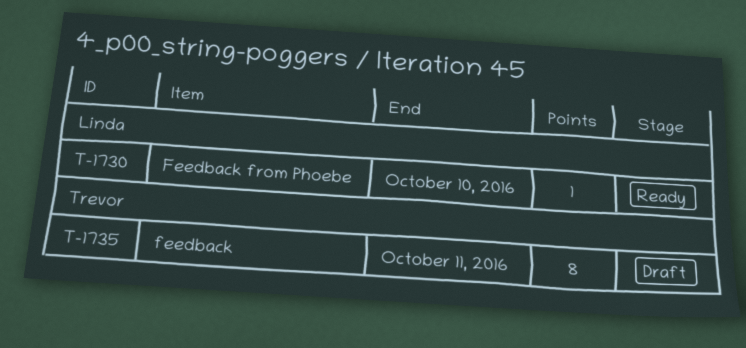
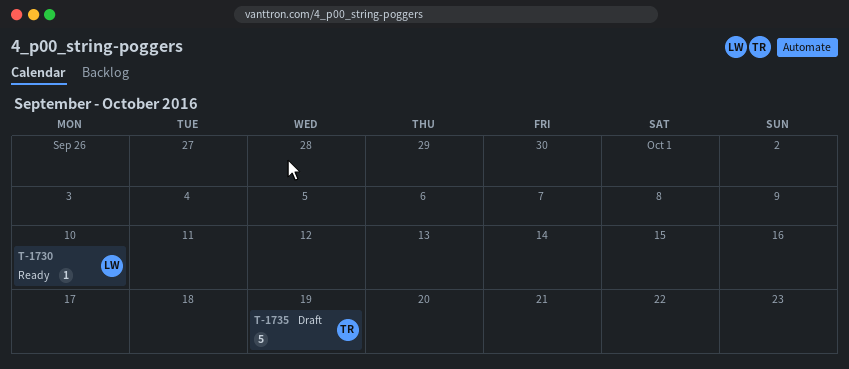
T-1735, estimate: 8 -> 5
T-1735, due: Oct 11 -> Oct 19

